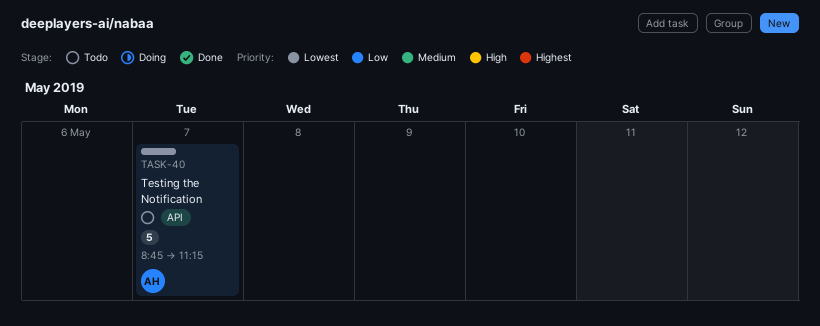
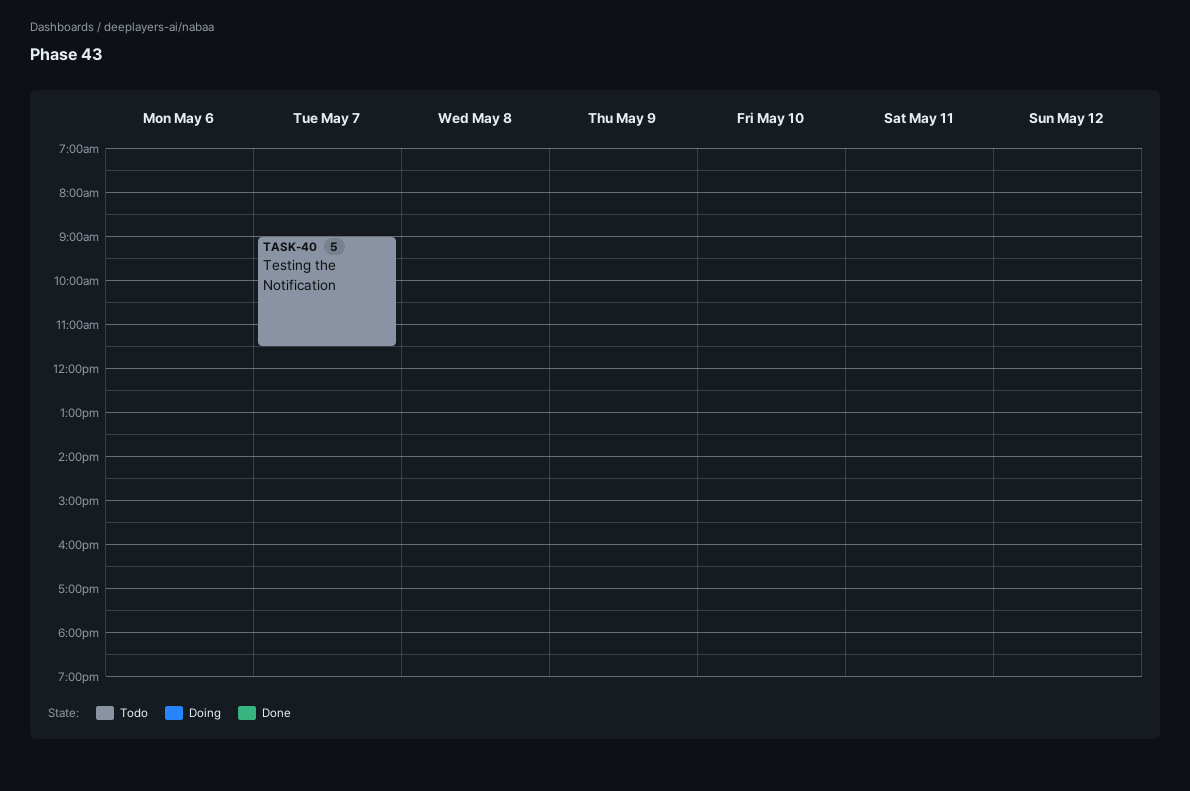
TASK-40, begins: 08:45 -> 09:00
TASK-40, ends: 11:15 -> 11:30

